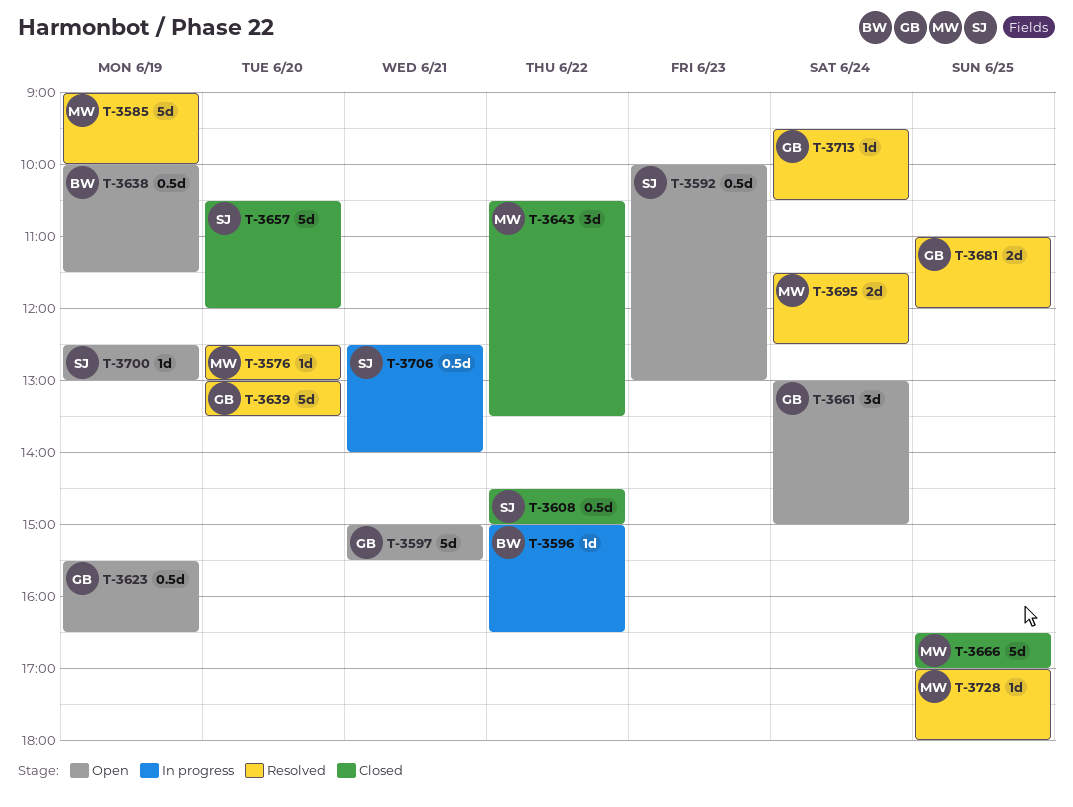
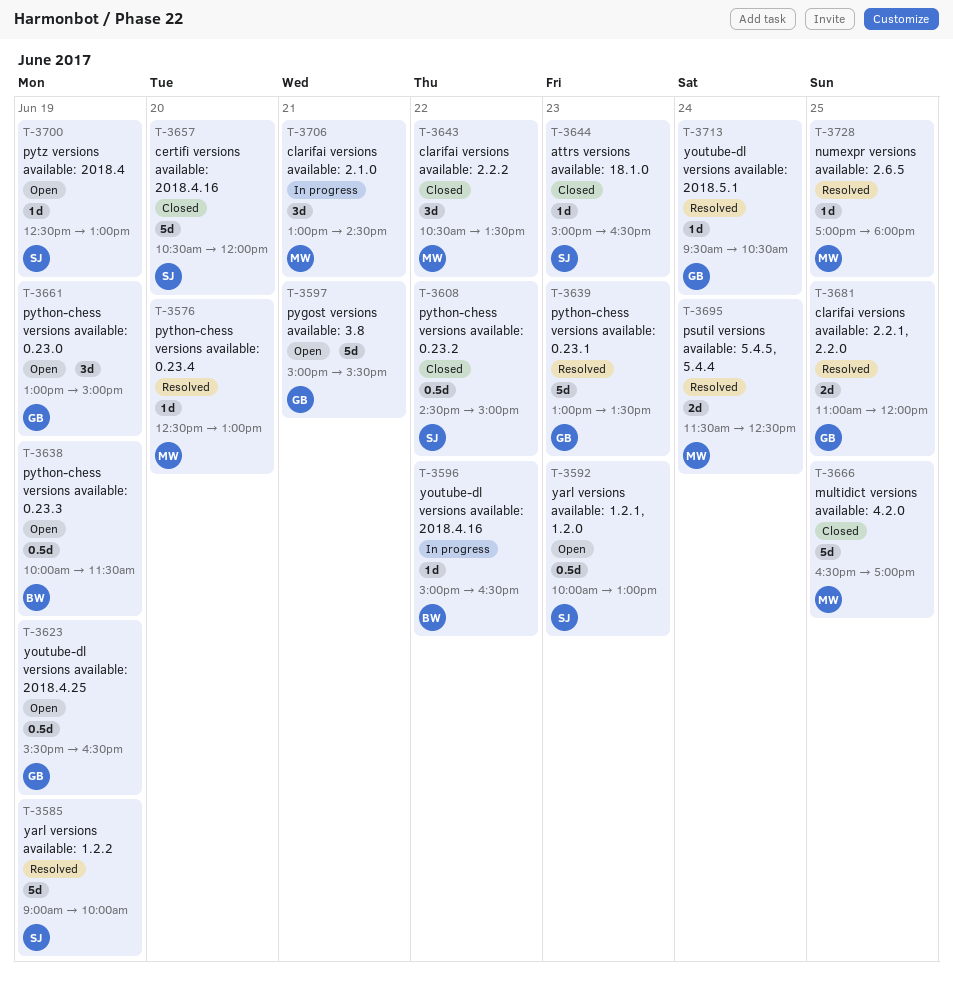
T-3585, owner: MW -> SJ
T-3639, day: Jun 20 -> Jun 23
T-3644: none -> present
T-3661, day: Jun 24 -> Jun 19
T-3706, owner: SJ -> MW
T-3706, estimate: 0.5d -> 3d
T-3706, begins: 12:30 -> 13:00
T-3706, ends: 14:00 -> 14:30

